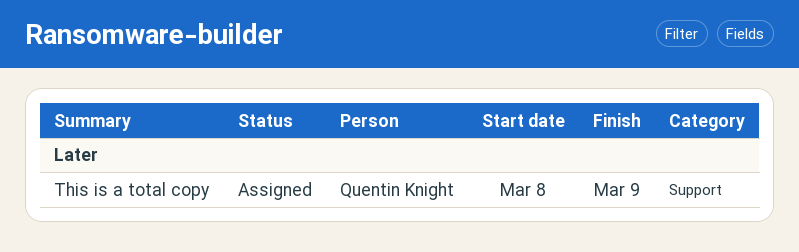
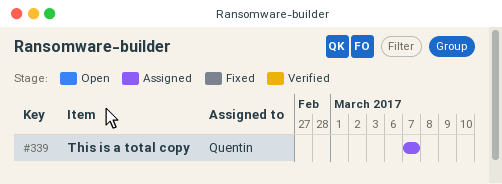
This is a total copy, start: Mar 8 -> Mar 7
This is a total copy, due: Mar 9 -> Mar 7

